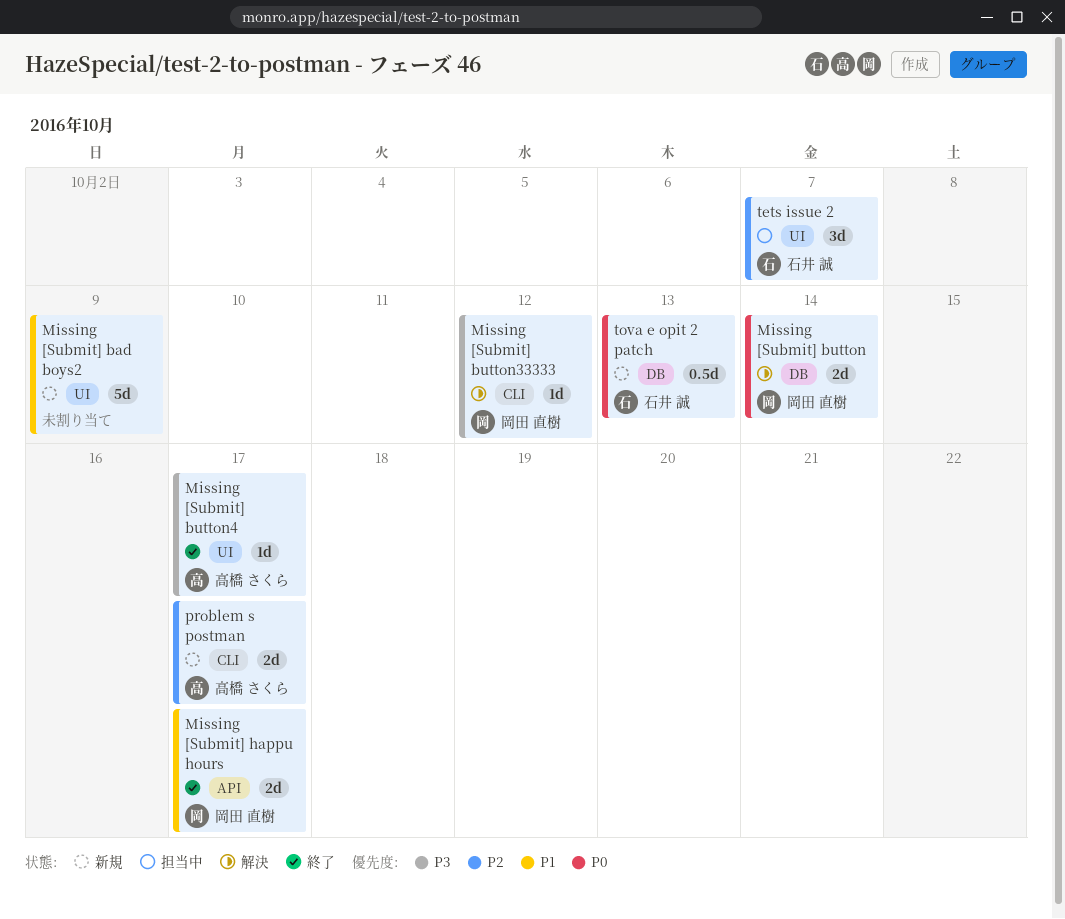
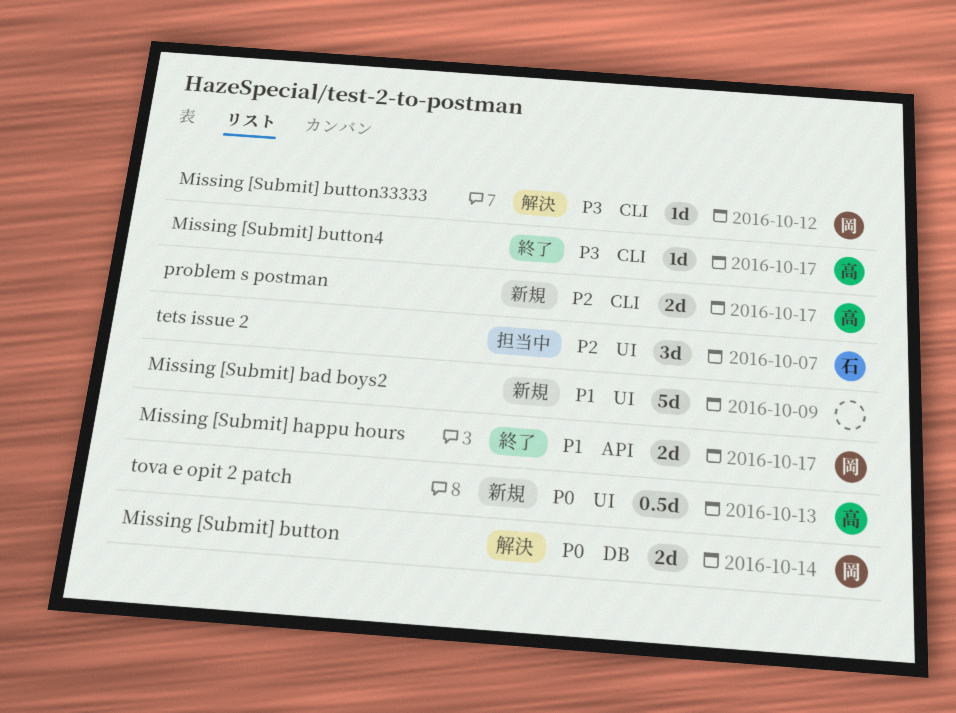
Missing [Submit] button4, label: UI -> CLI
tova e opit 2 patch, owner: 石井 誠 -> 高橋 さくら
tova e opit 2 patch, label: DB -> UI

